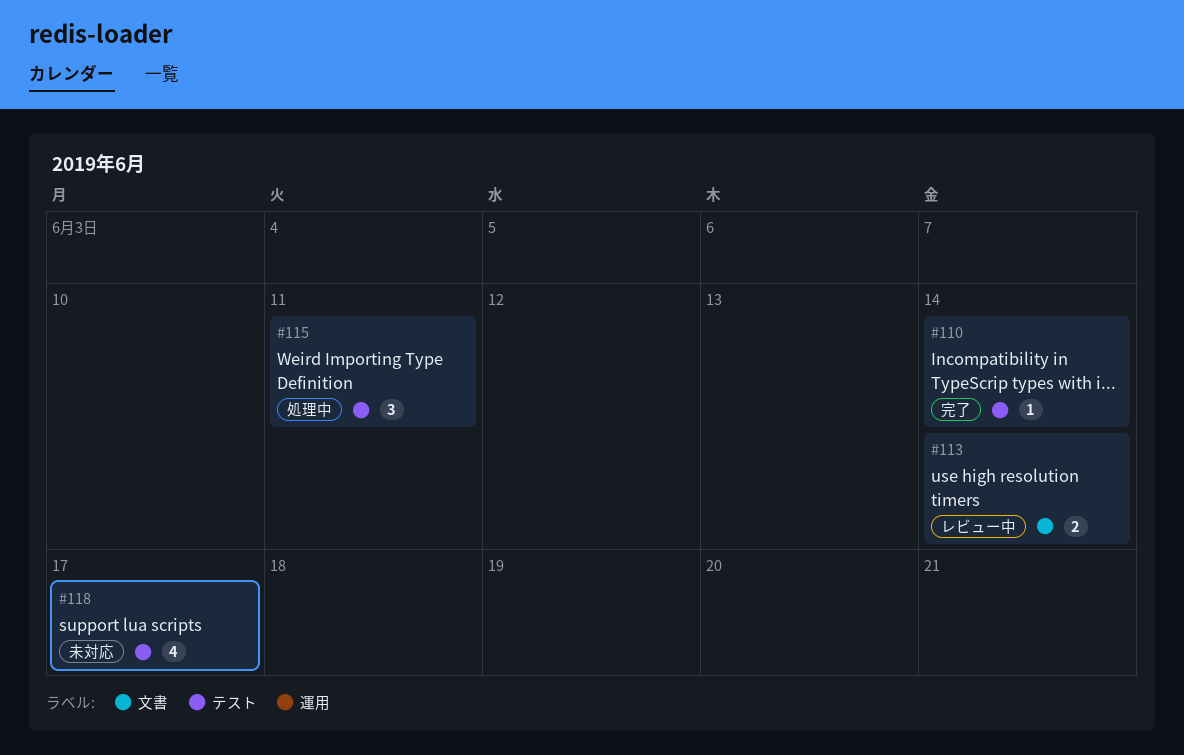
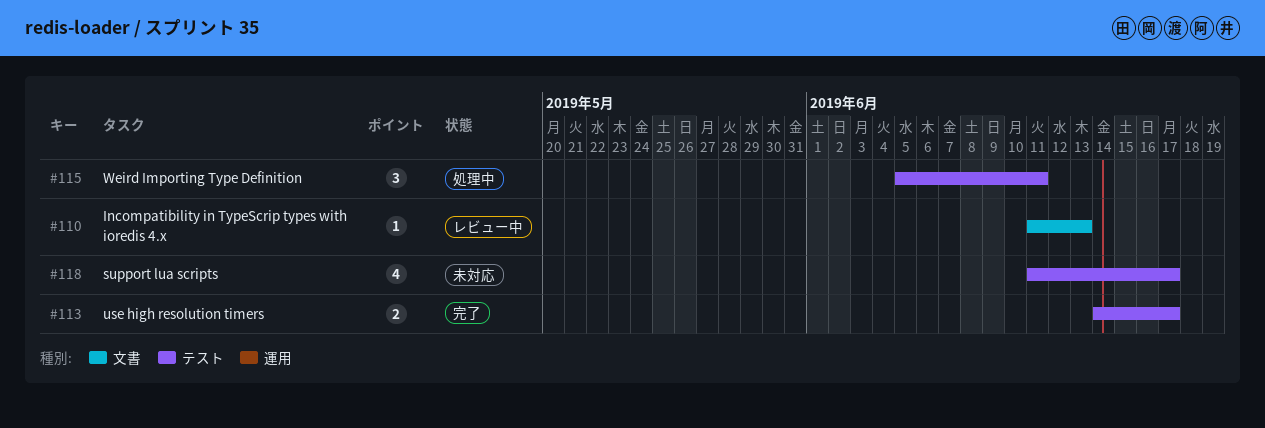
#110, status: 完了 -> レビュー中
#110, label: テスト -> 文書
#110, due: Jun 14 -> Jun 13
#113, status: レビュー中 -> 完了
#113, label: 文書 -> テスト
#113, due: Jun 14 -> Jun 17

